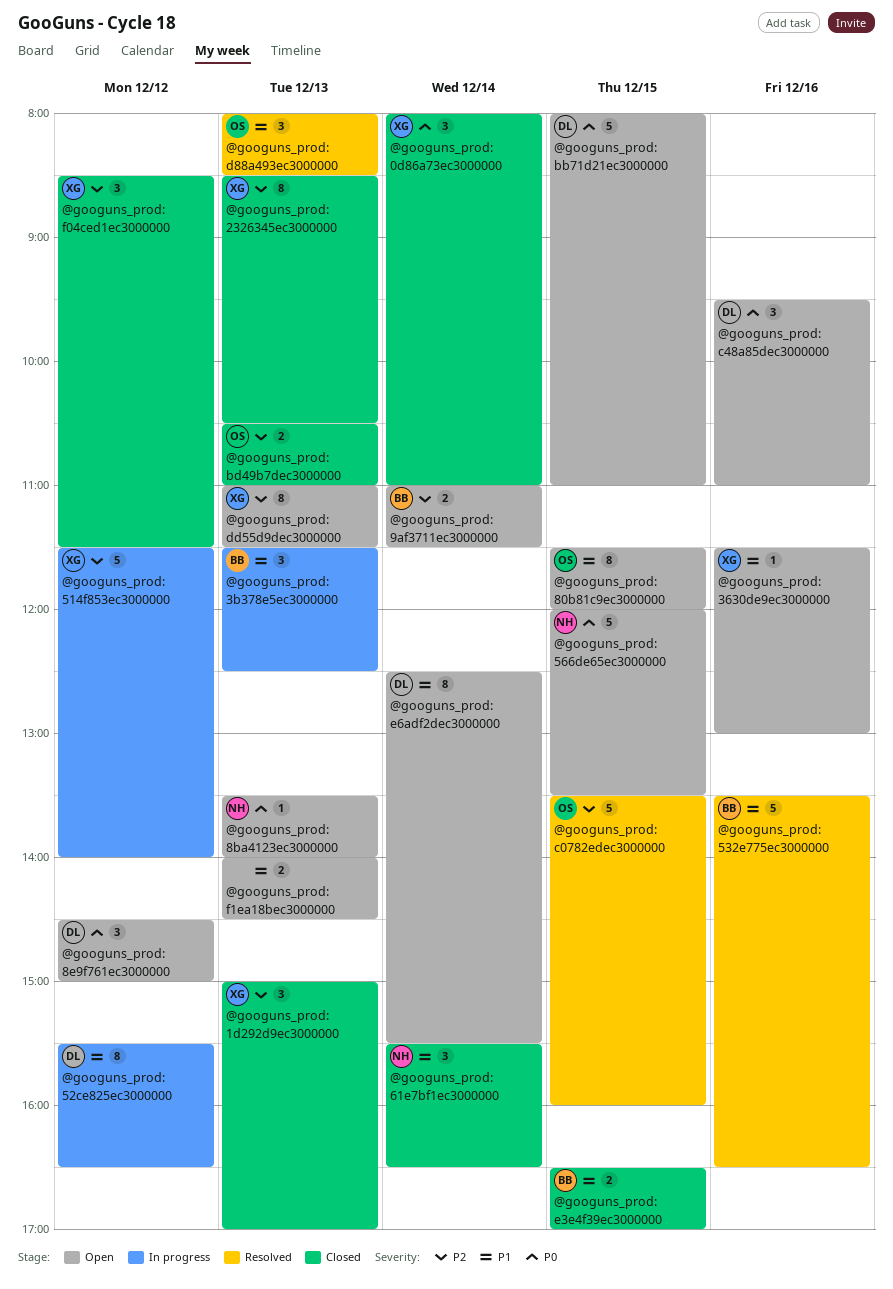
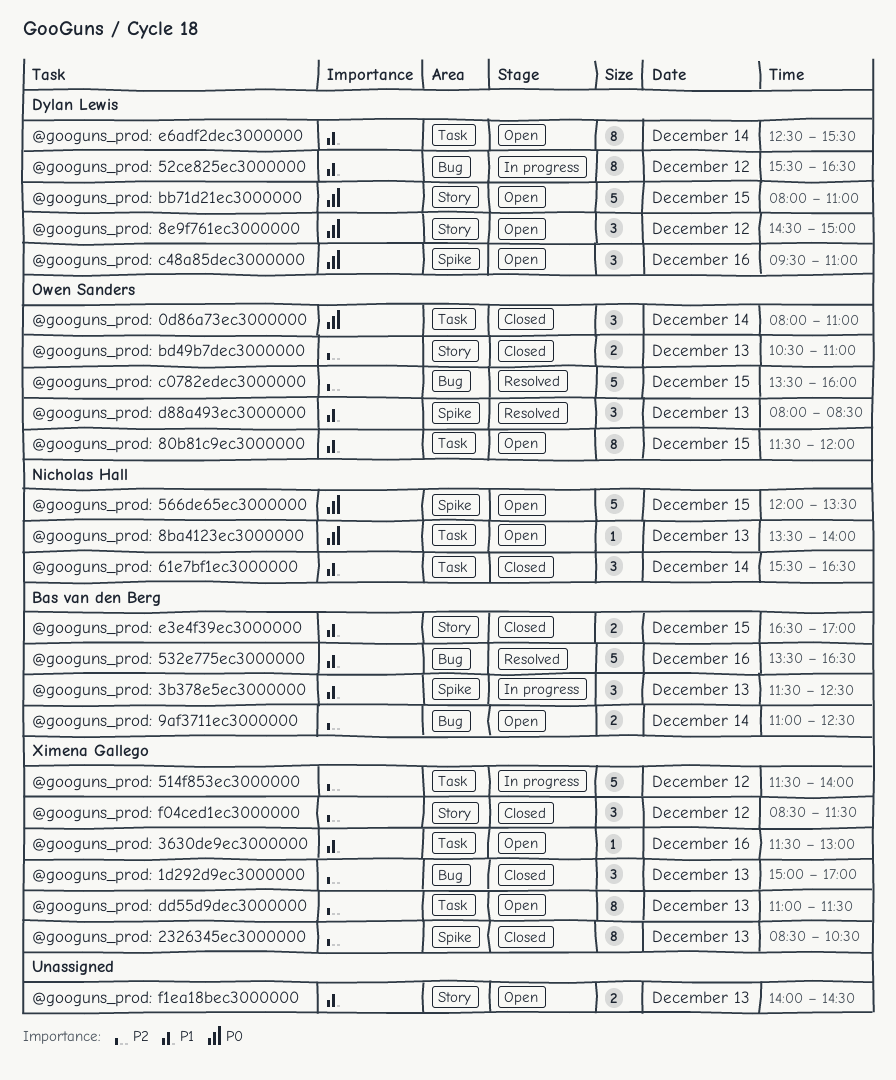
@googuns_prod: 0d86a73ec3000000, owner: Ximena Gallego -> Owen Sanders
@googuns_prod: 9af3711ec3000000, ends: 11:30 -> 12:30

